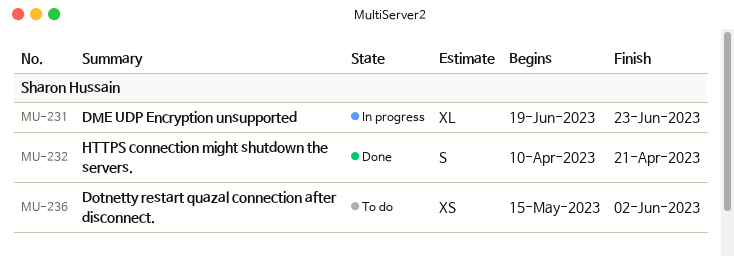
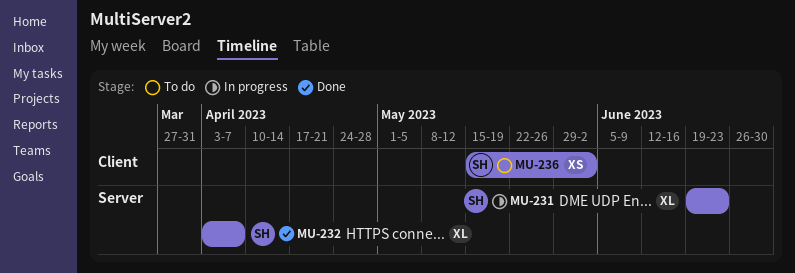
MU-232, estimate: S -> XL
MU-232, start: Apr 10 -> Apr 3
MU-232, due: Apr 21 -> Apr 7

